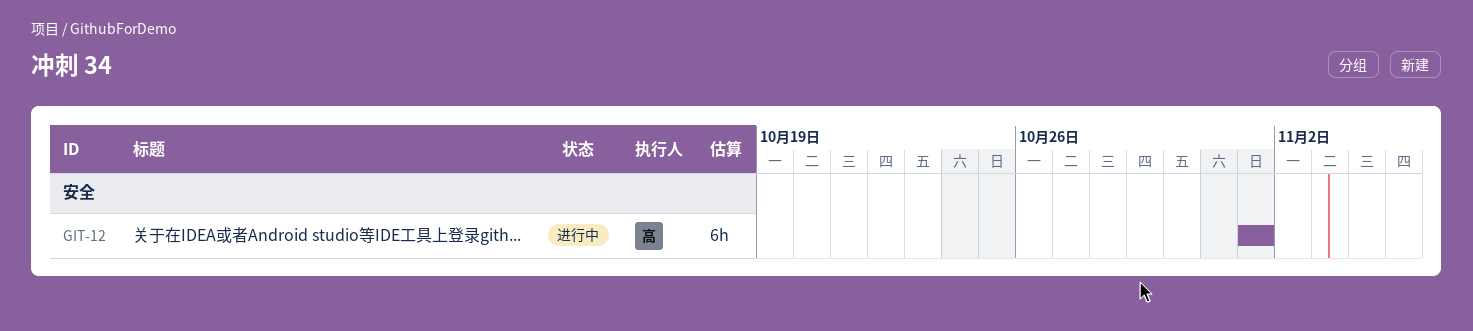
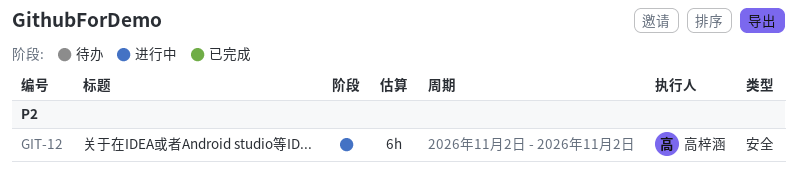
GIT-12, start: Nov 1 -> Nov 2
GIT-12, due: Nov 1 -> Nov 2

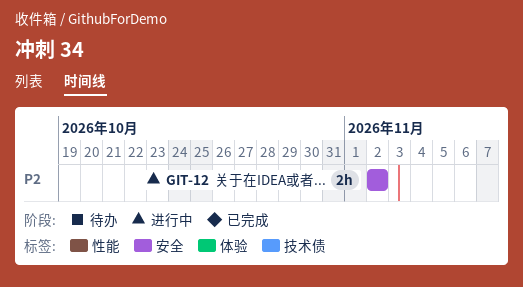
GIT-12, estimate: 6h -> 2h

